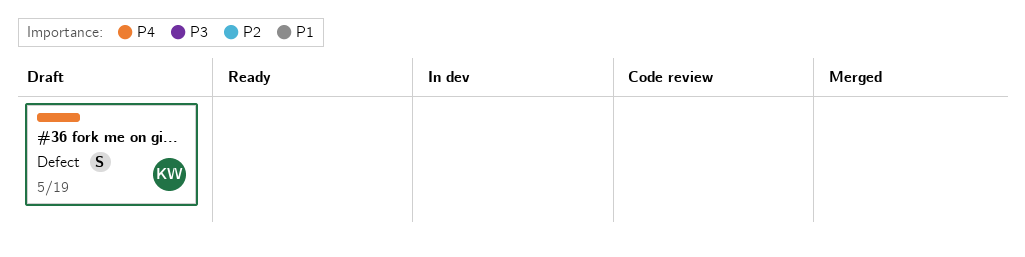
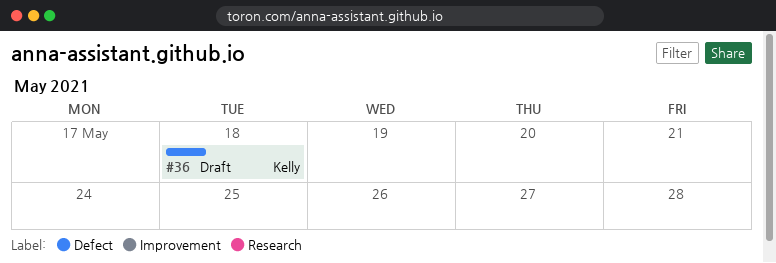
#36, due: May 19 -> May 18

